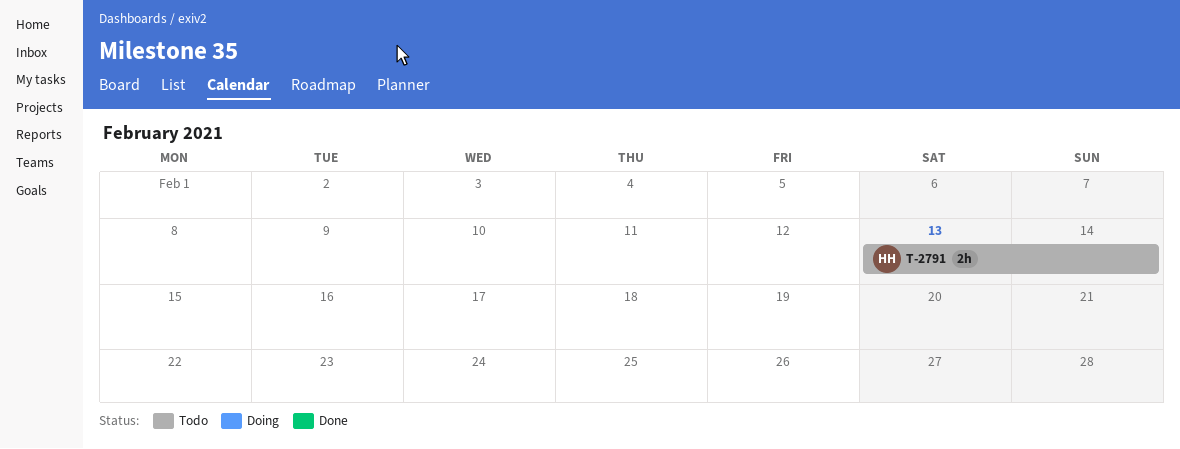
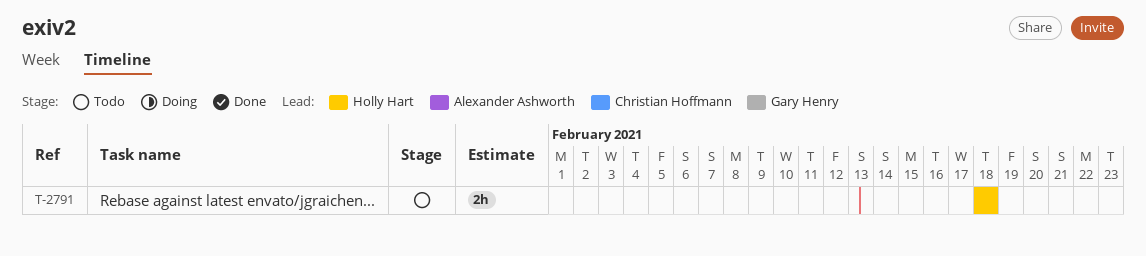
T-2791, start: Feb 13 -> Feb 18
T-2791, due: Feb 14 -> Feb 18

